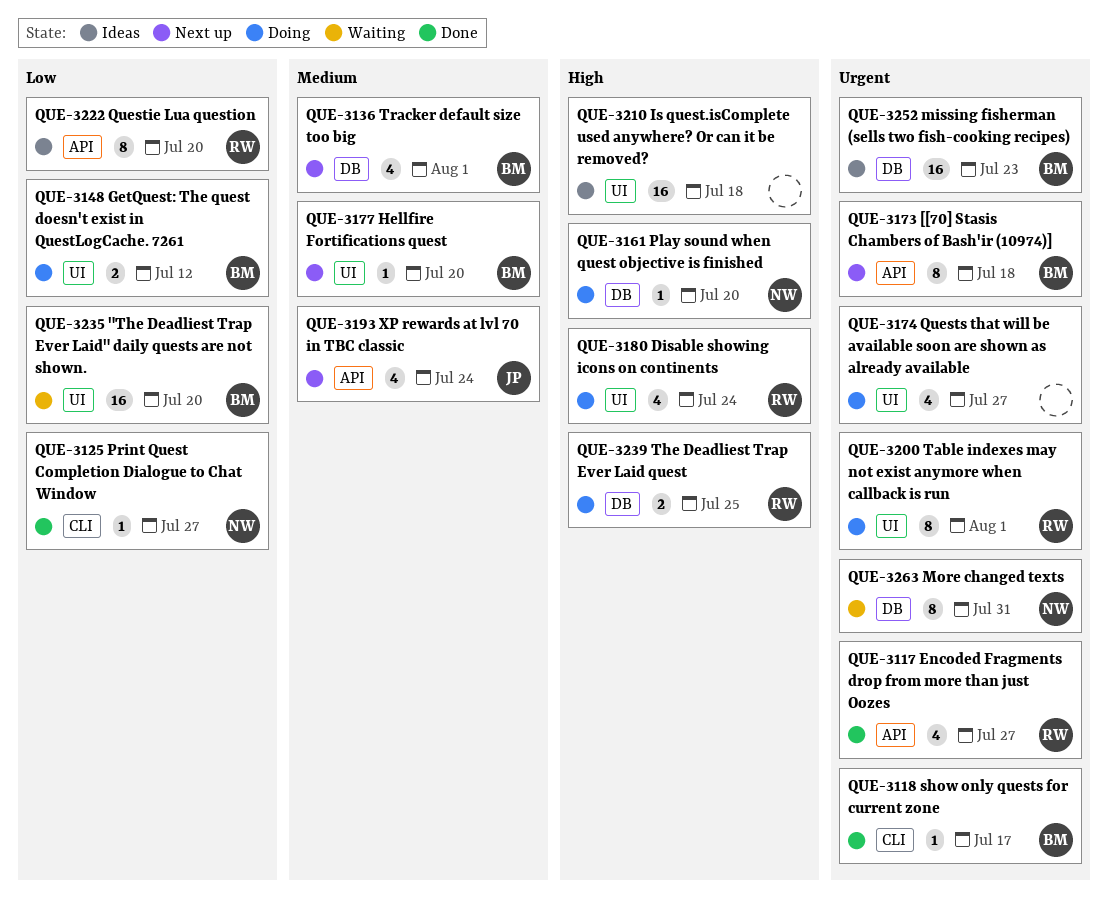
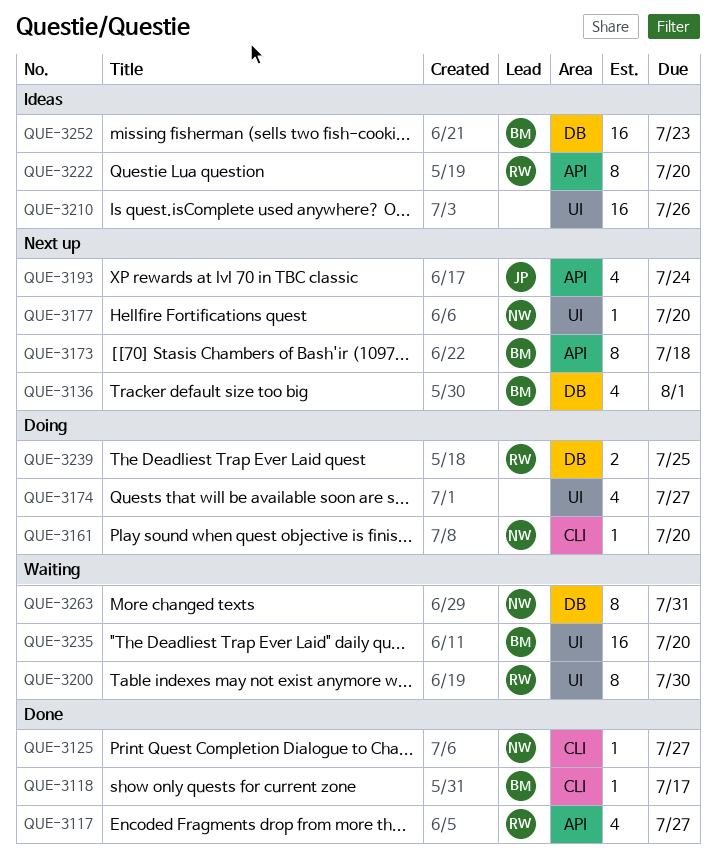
QUE-3148: present -> none
QUE-3161, label: DB -> CLI
QUE-3177, owner: BM -> NW
QUE-3180: present -> none
QUE-3200, status: Doing -> Waiting
QUE-3200, due: Aug 1 -> Jul 30
QUE-3210, due: Jul 18 -> Jul 26

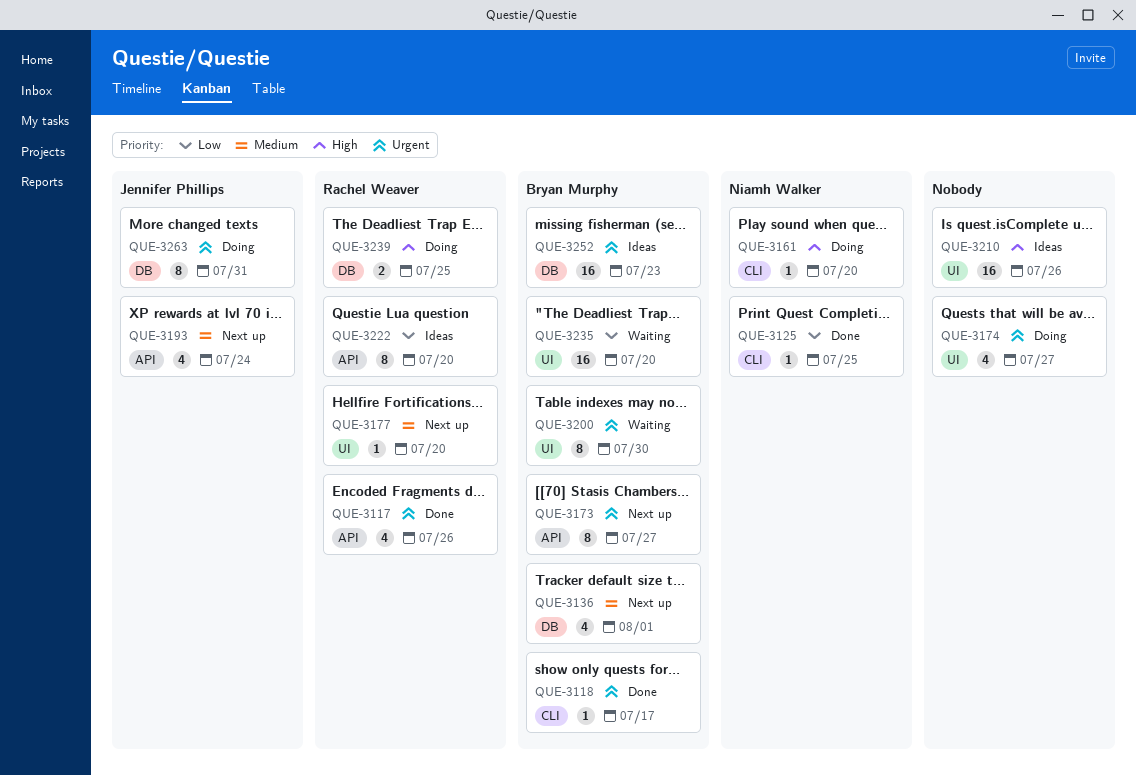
QUE-3117, due: Jul 27 -> Jul 26
QUE-3125, due: Jul 27 -> Jul 25
QUE-3173, due: Jul 18 -> Jul 27
QUE-3177, owner: Niamh Walker -> Rachel Weaver
QUE-3200, owner: Rachel Weaver -> Bryan Murphy
QUE-3263, status: Waiting -> Doing
QUE-3263, owner: Niamh Walker -> Jennifer Phillips

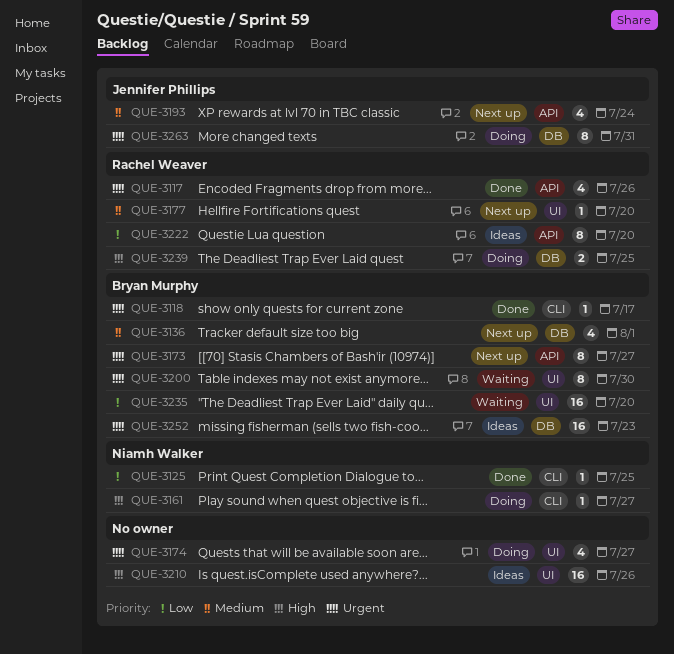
QUE-3161, due: Jul 20 -> Jul 27

